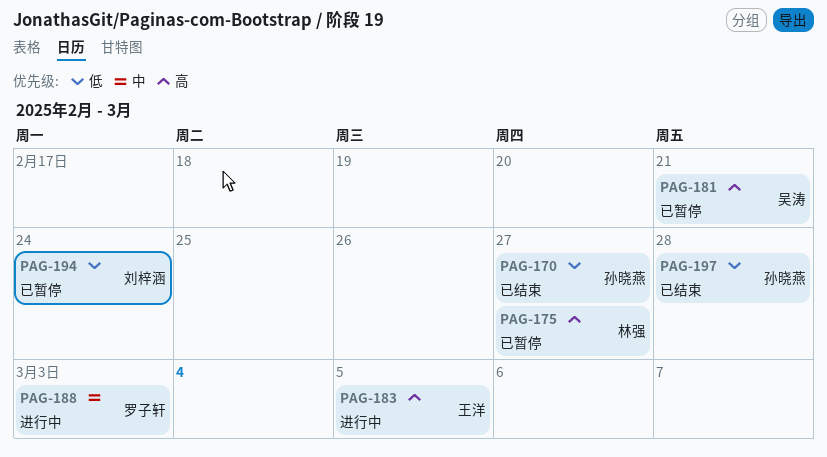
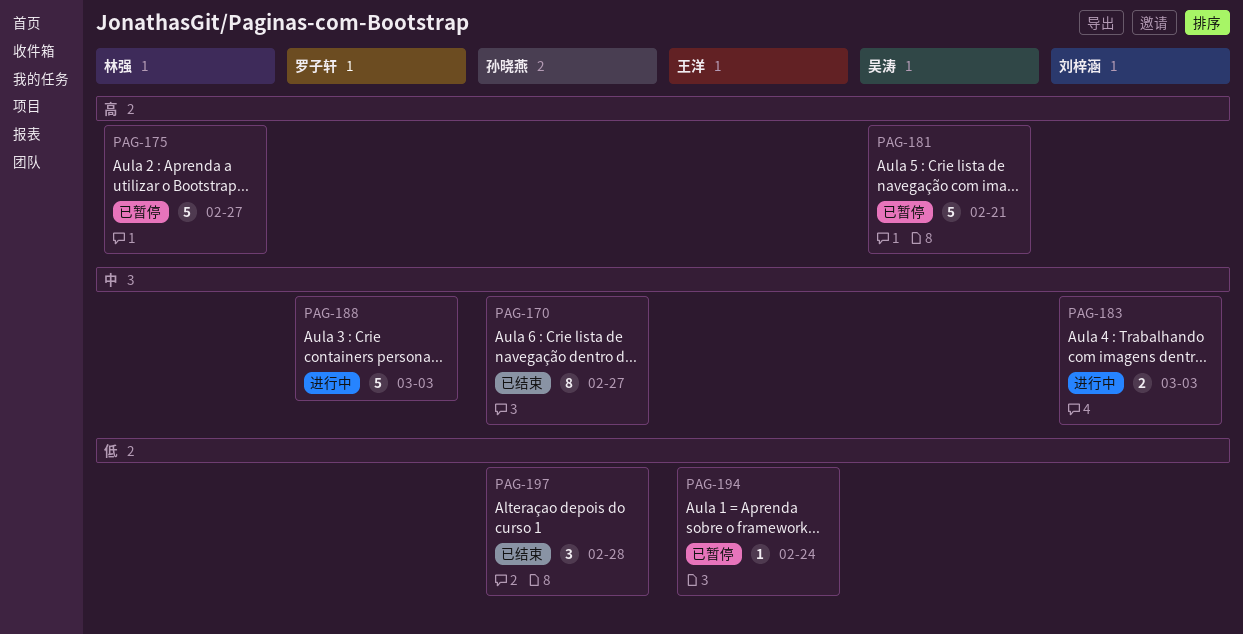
PAG-170, priority: 低 -> 中
PAG-183, owner: 王洋 -> 刘梓涵
PAG-183, priority: 高 -> 中
PAG-183, due: Mar 5 -> Mar 3
PAG-194, owner: 刘梓涵 -> 王洋

